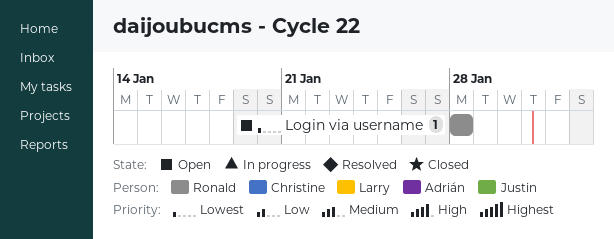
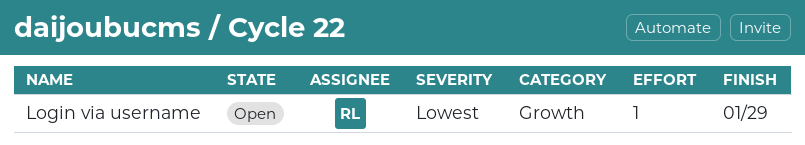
Login via username, due: Jan 28 -> Jan 29

